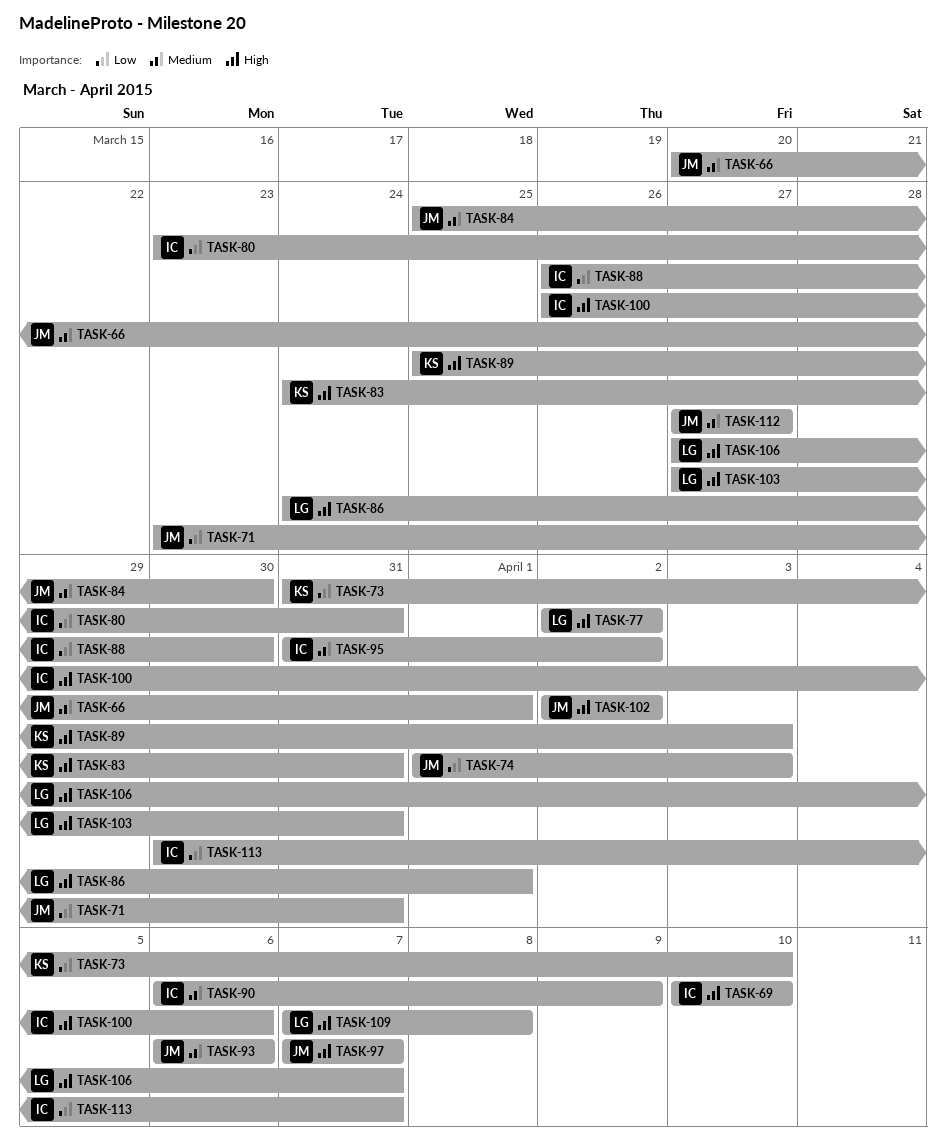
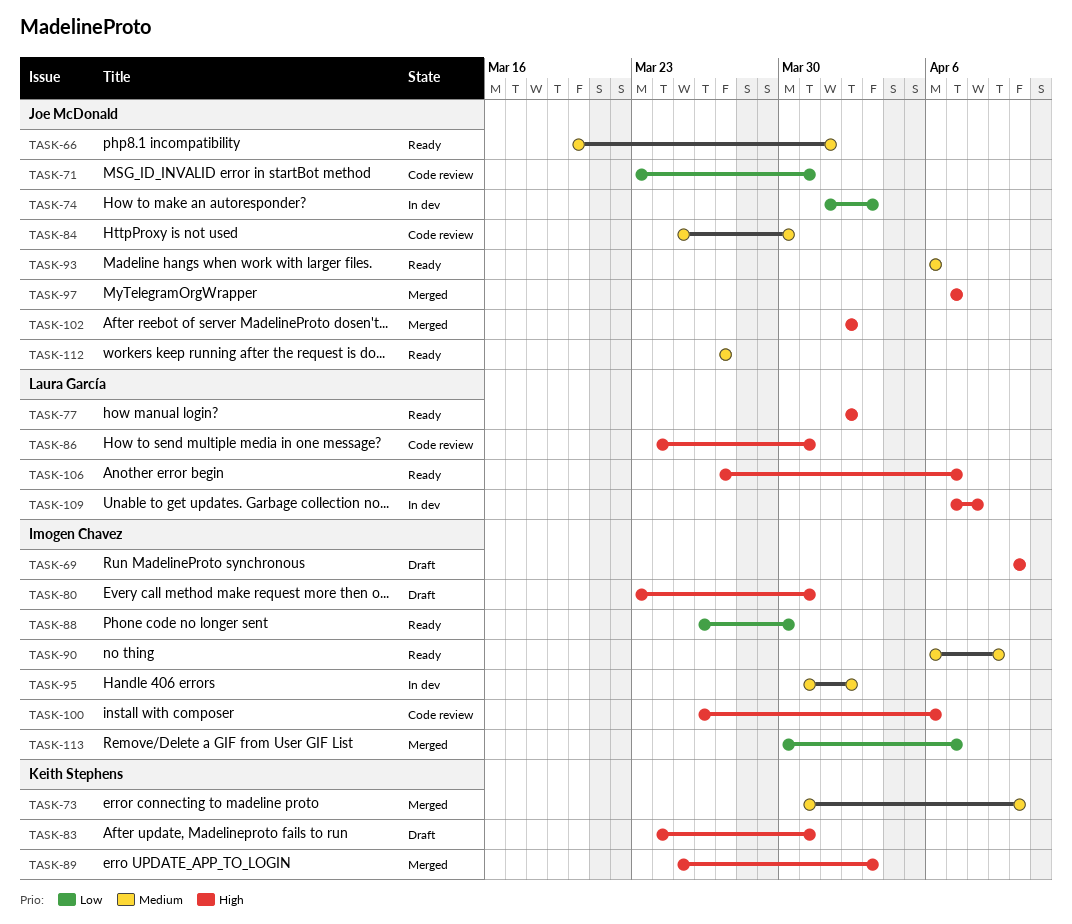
TASK-73, priority: Low -> Medium
TASK-80, priority: Low -> High
TASK-86, due: Apr 1 -> Mar 31
TASK-103: present -> none

